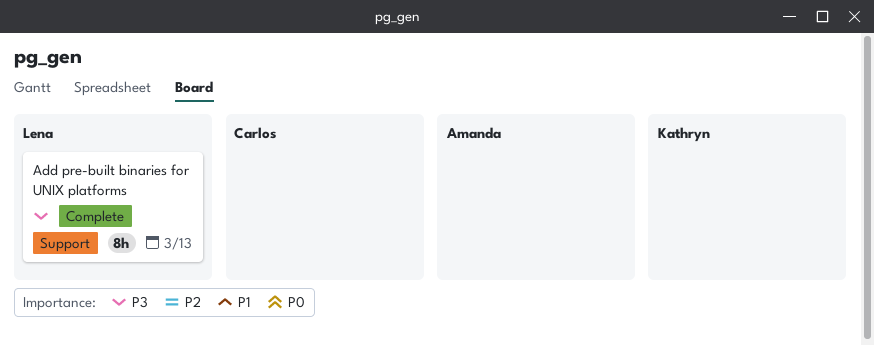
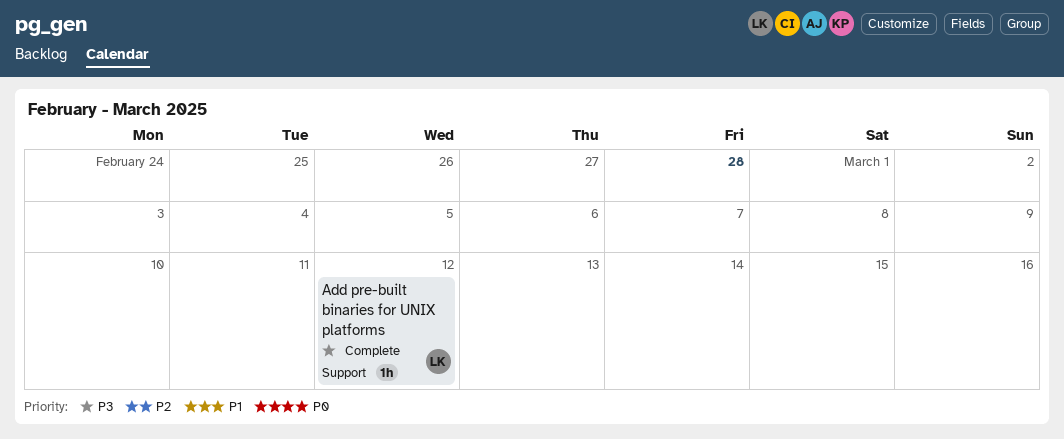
Add pre-built binaries for UNIX platforms, estimate: 8h -> 1h
Add pre-built binaries for UNIX platforms, due: Mar 13 -> Mar 12

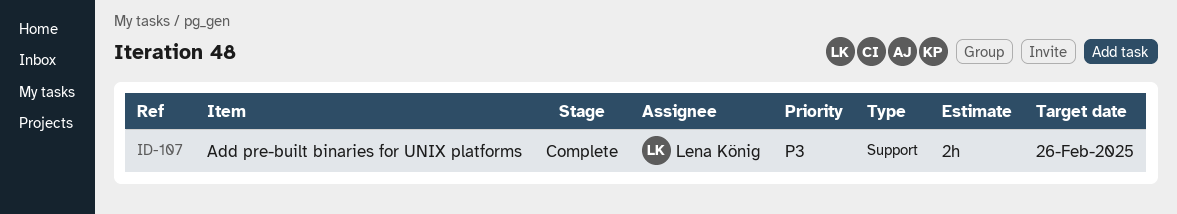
Add pre-built binaries for UNIX platforms, estimate: 1h -> 2h
Add pre-built binaries for UNIX platforms, due: Mar 12 -> Feb 26

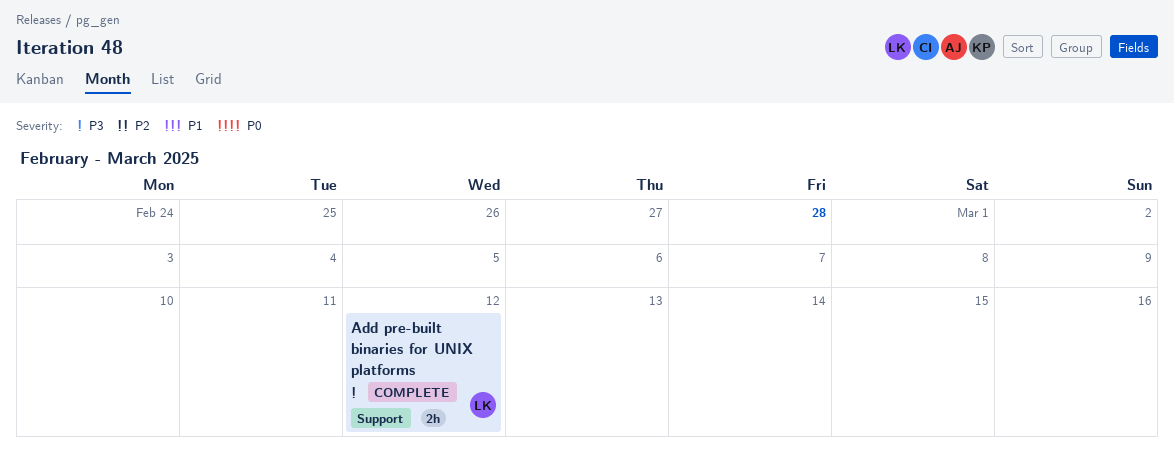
Add pre-built binaries for UNIX platforms, due: Feb 26 -> Mar 12

